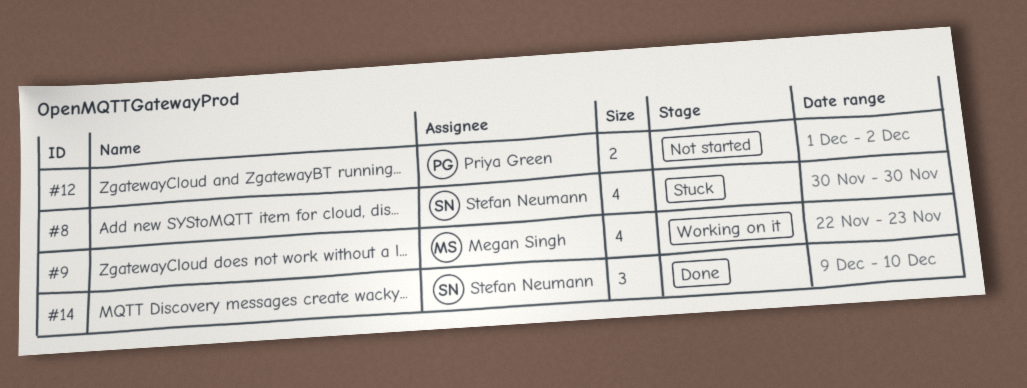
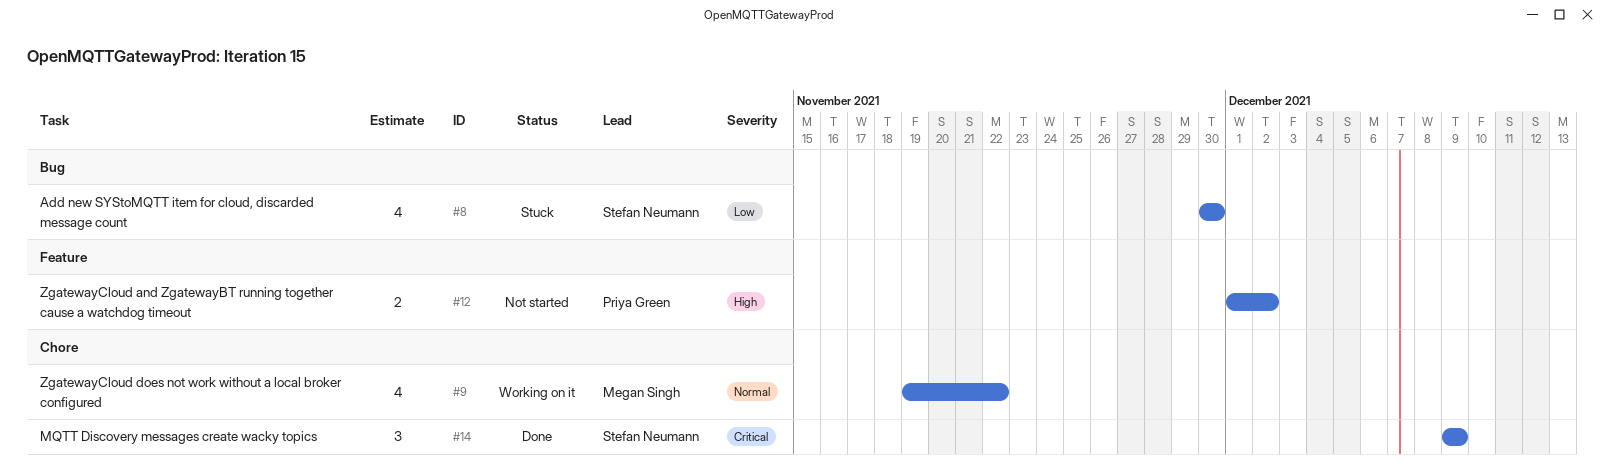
#9, start: Nov 22 -> Nov 19
#9, due: Nov 23 -> Nov 22
#14, due: Dec 10 -> Dec 9

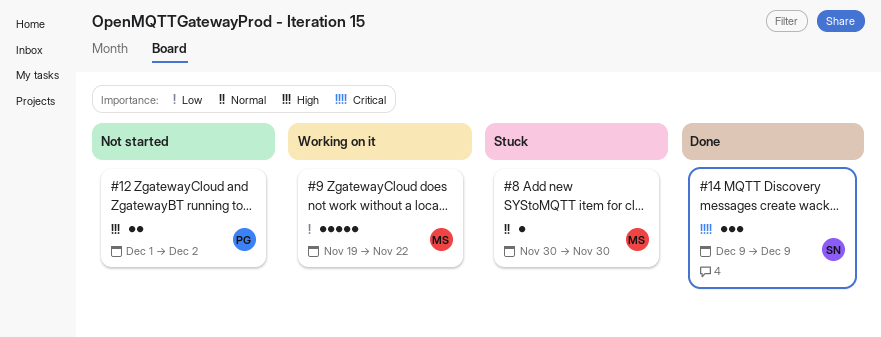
#8, owner: Stefan Neumann -> Megan Singh
#8, priority: Low -> Normal
#8, estimate: 4 -> 1
#9, priority: Normal -> Low
#9, estimate: 4 -> 5

